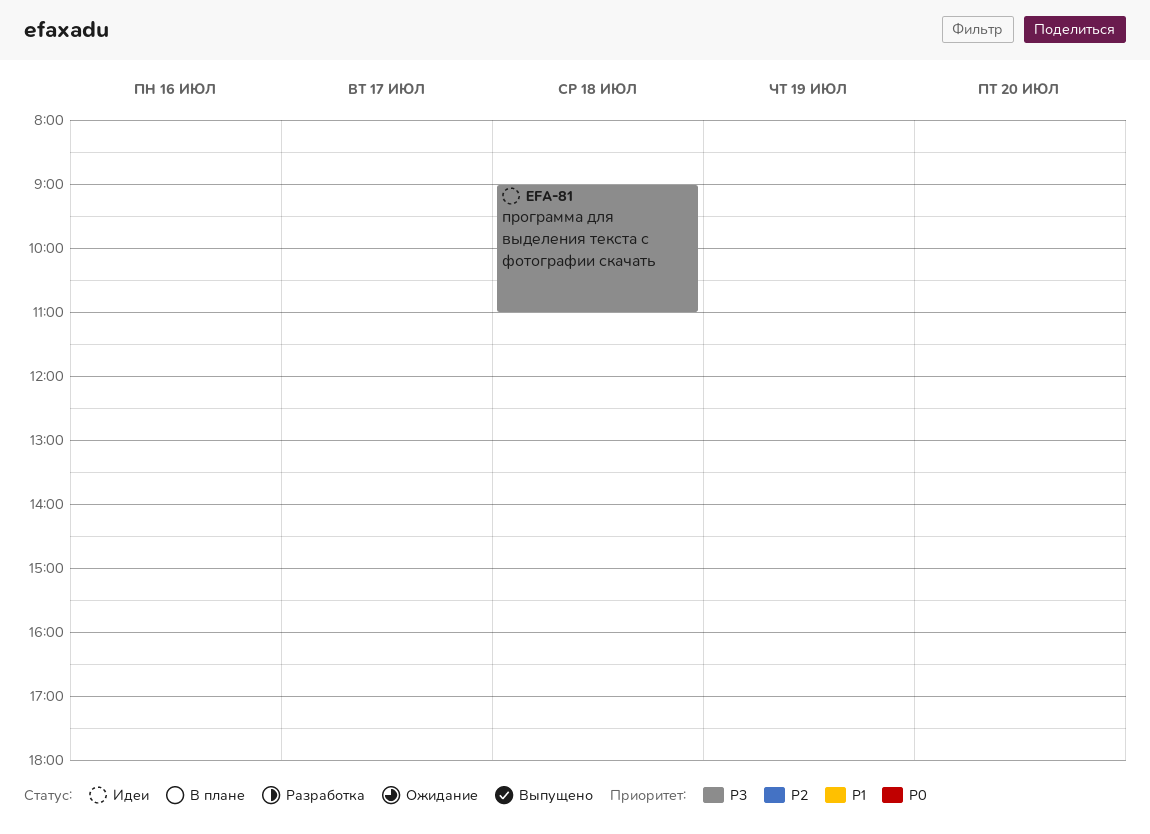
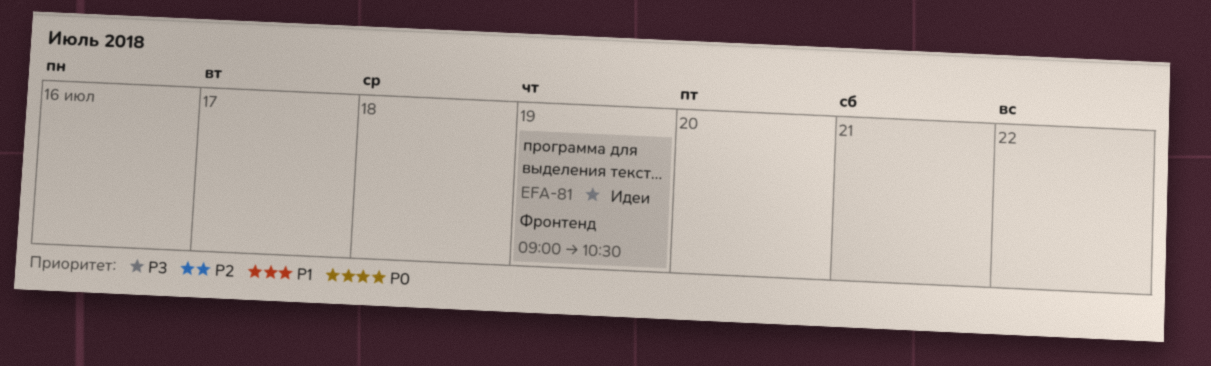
EFA-81, day: Jul 18 -> Jul 19
EFA-81, ends: 11:00 -> 10:30

